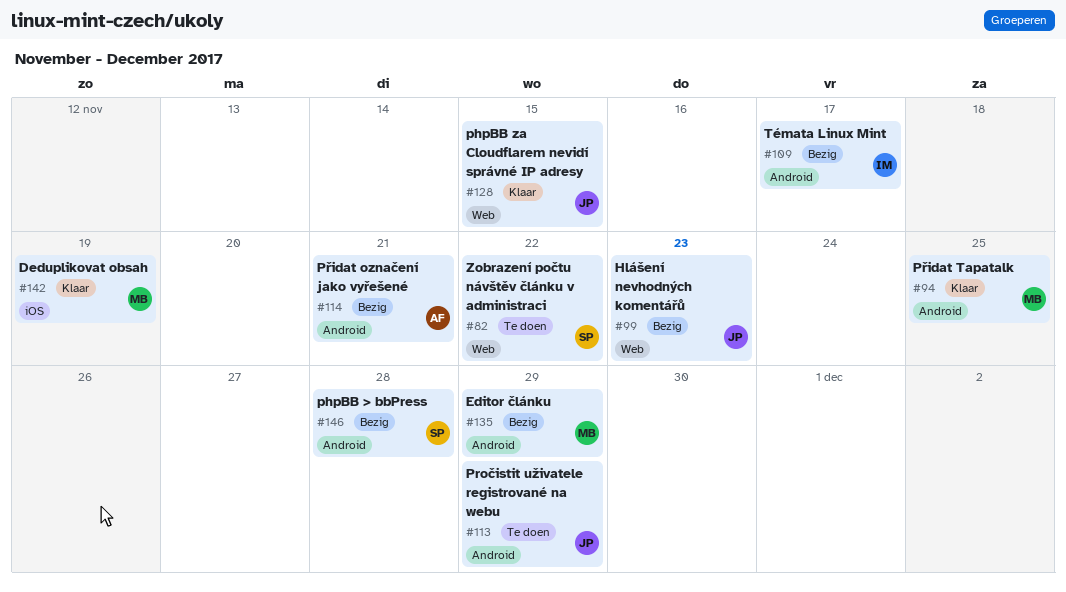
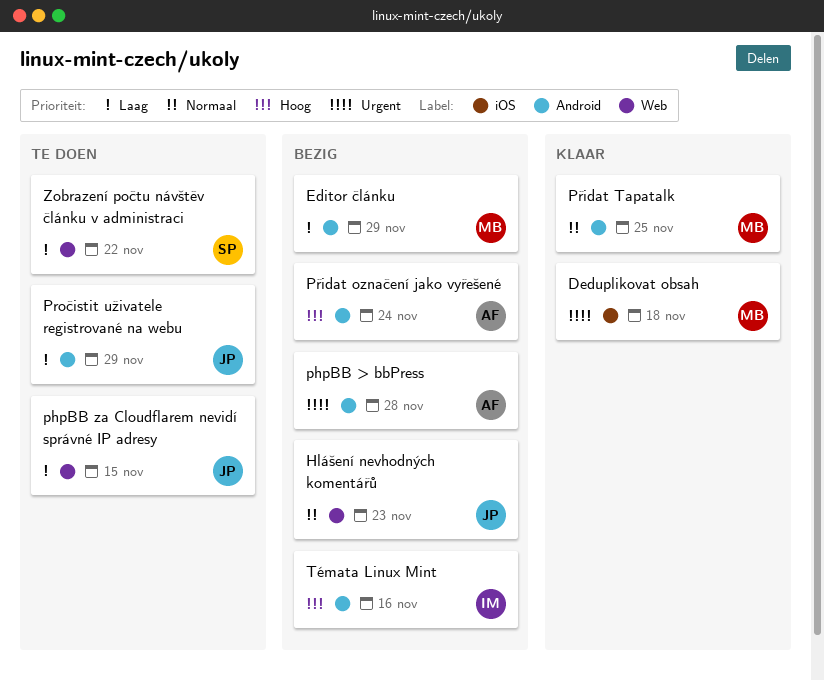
Deduplikovat obsah, due: Nov 19 -> Nov 18
phpBB > bbPress, owner: SP -> AF
phpBB za Cloudflarem nevidí správné IP adresy, status: Klaar -> Te doen
Přidat označení jako vyřešené, due: Nov 21 -> Nov 24
Témata Linux Mint, due: Nov 17 -> Nov 16

